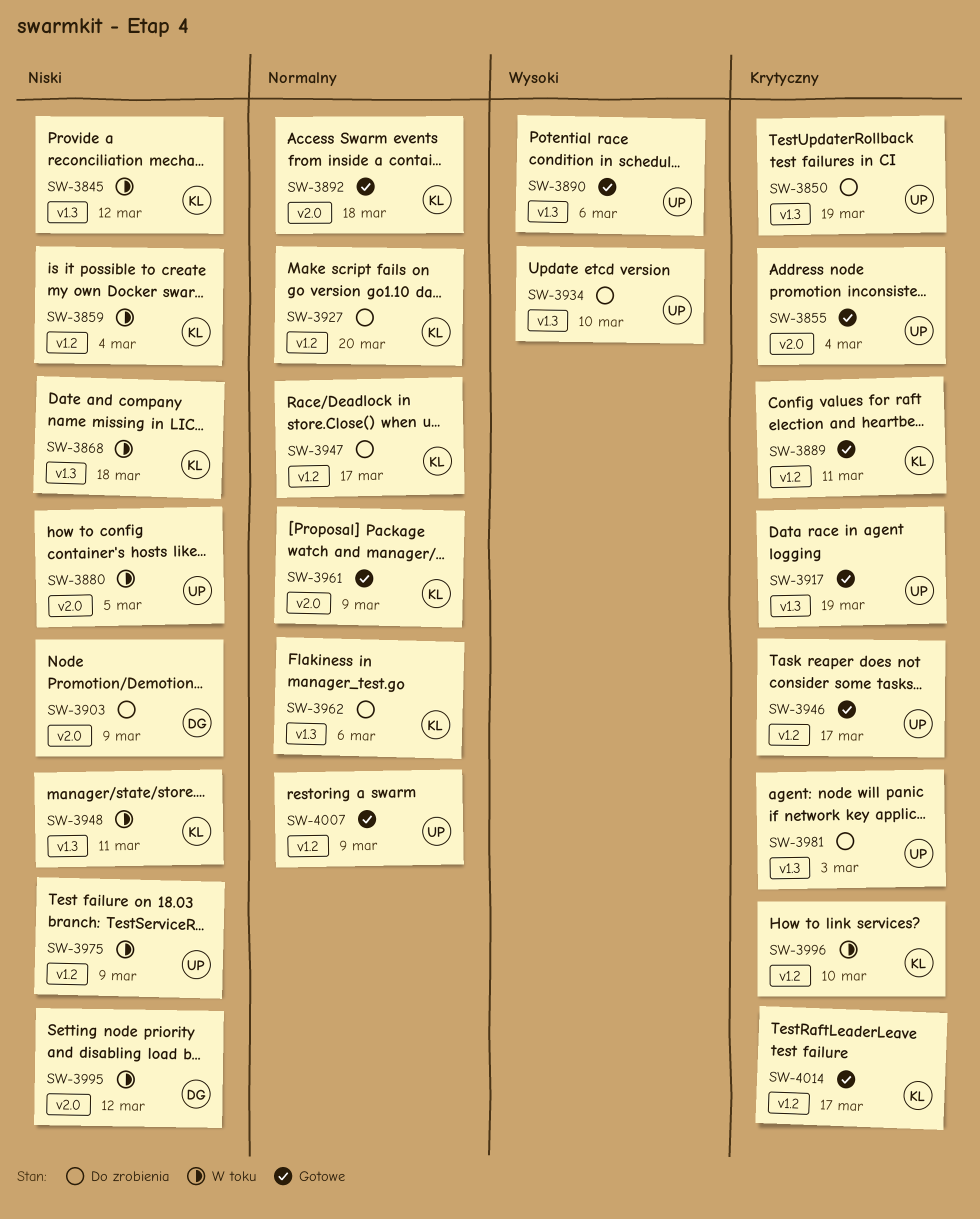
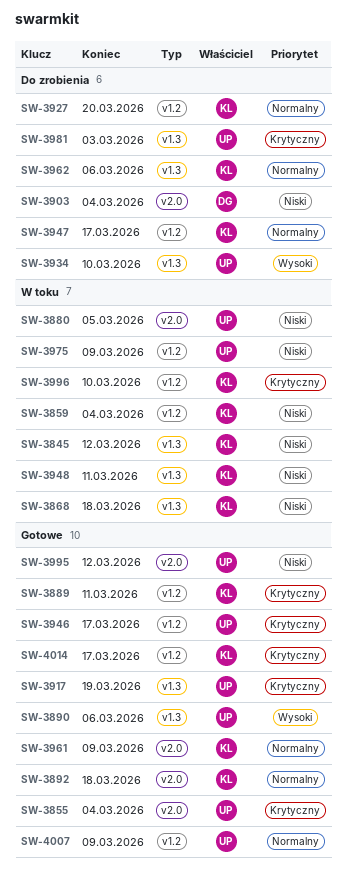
SW-3850: present -> none
SW-3903, due: Mar 9 -> Mar 4
SW-3995, status: W toku -> Gotowe
SW-3995, owner: DG -> UP

